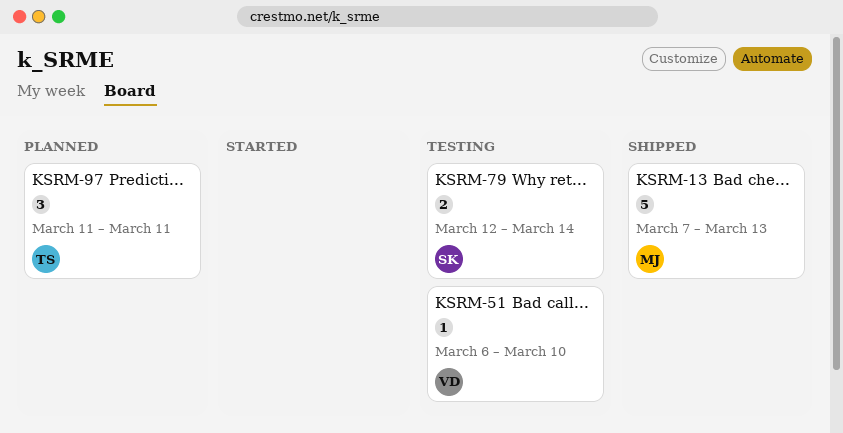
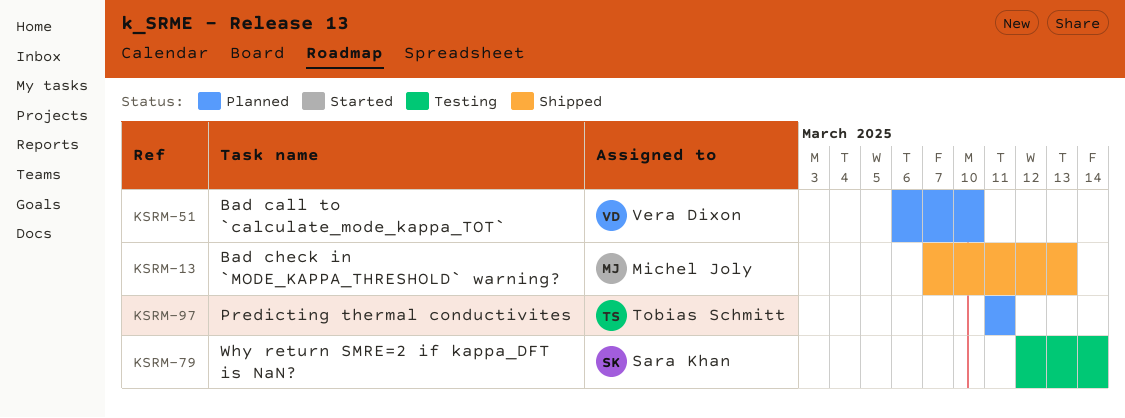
KSRM-51, status: Testing -> Planned

